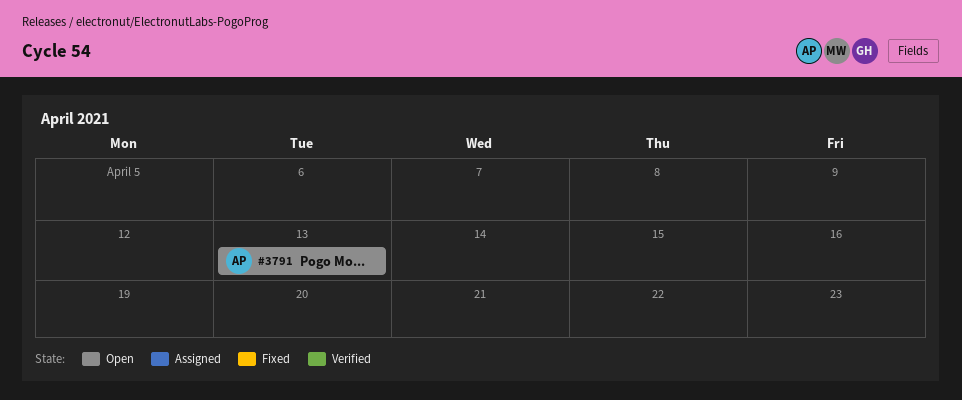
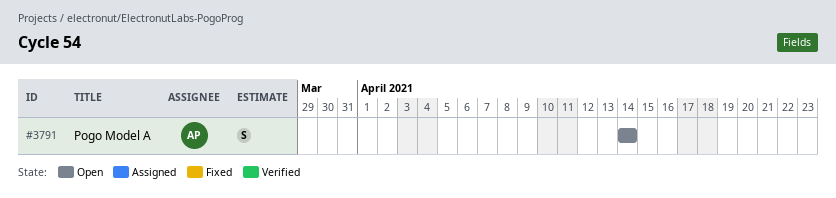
#3791, start: Apr 13 -> Apr 14
#3791, due: Apr 13 -> Apr 14

